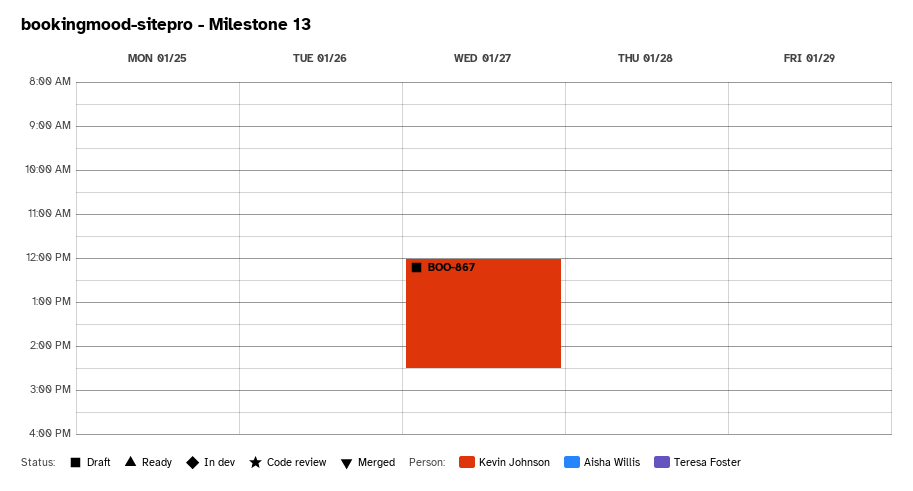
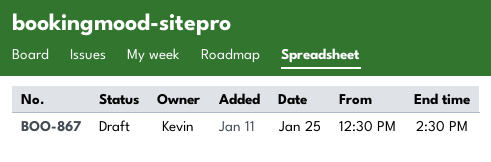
BOO-867, day: Jan 27 -> Jan 25
BOO-867, begins: 12:00 -> 12:30

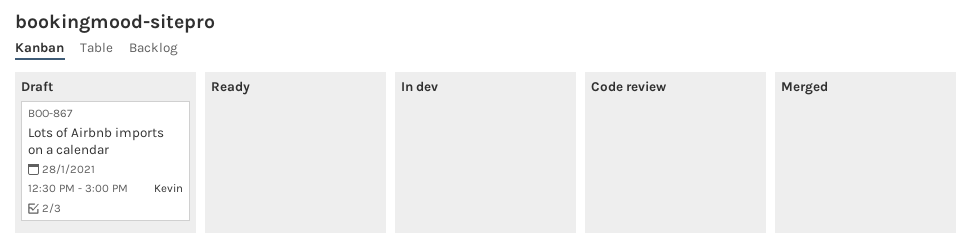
BOO-867, day: Jan 25 -> Jan 28
BOO-867, ends: 14:30 -> 15:00

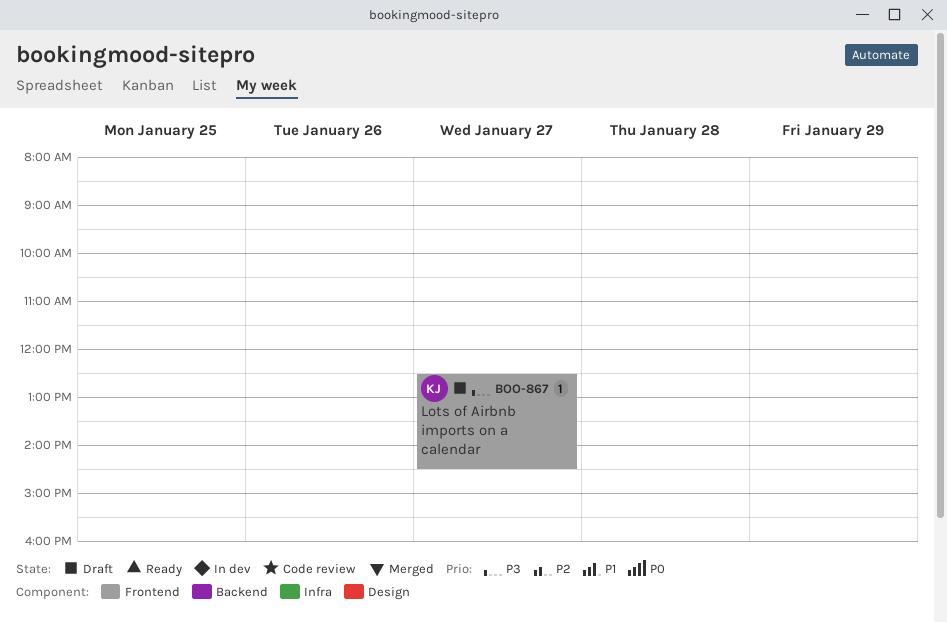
BOO-867, day: Jan 28 -> Jan 27
BOO-867, ends: 15:00 -> 14:30

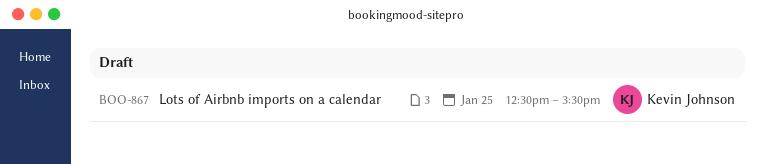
BOO-867, day: Jan 27 -> Jan 25
BOO-867, ends: 14:30 -> 15:30

